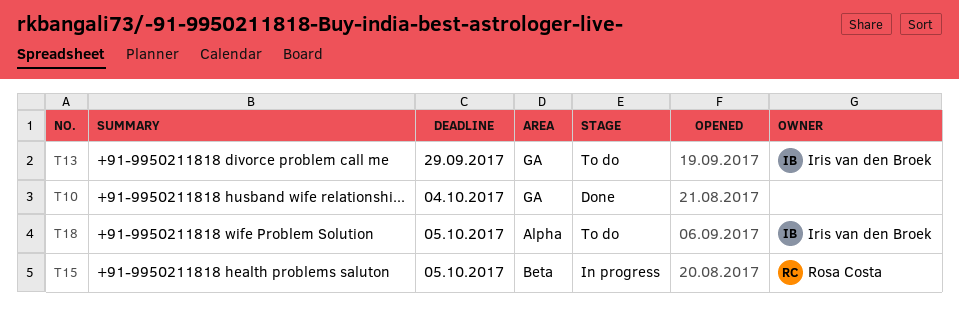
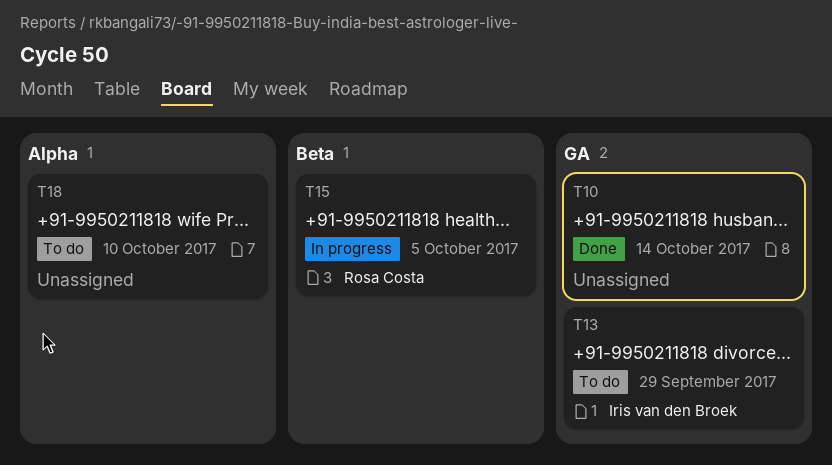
T10, due: Oct 4 -> Oct 14
T18, owner: Iris van den Broek -> none
T18, due: Oct 5 -> Oct 10

